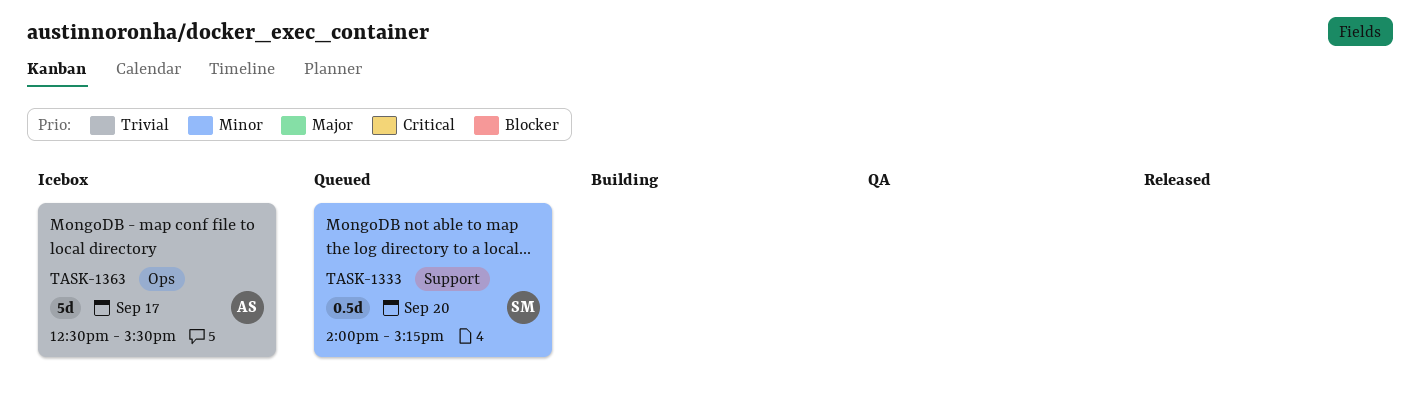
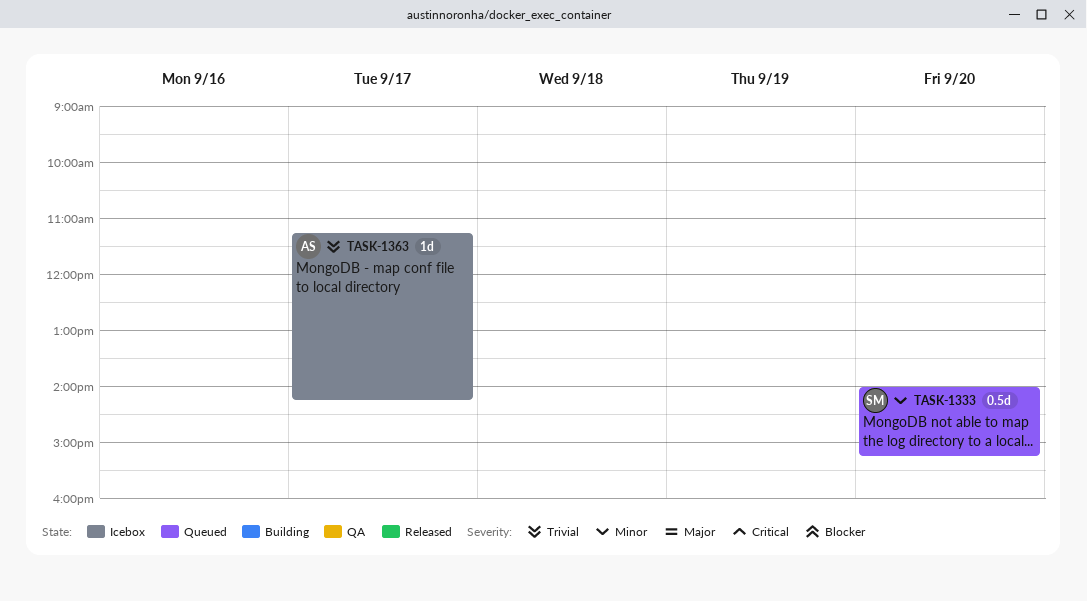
TASK-1363, estimate: 5d -> 1d
TASK-1363, begins: 12:30 -> 11:15
TASK-1363, ends: 15:30 -> 14:15

